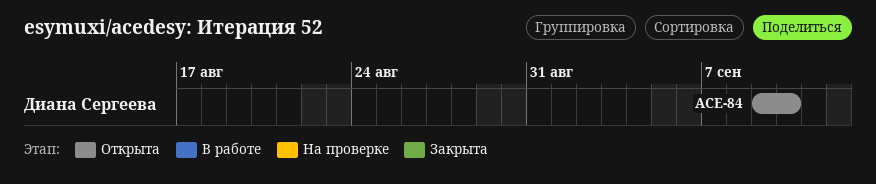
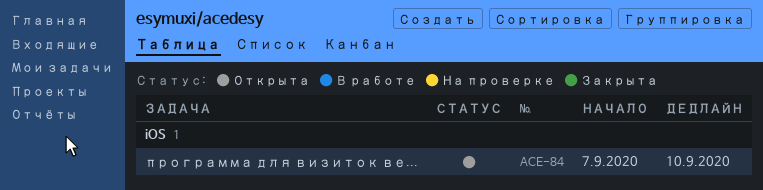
ACE-84, start: Sep 9 -> Sep 7

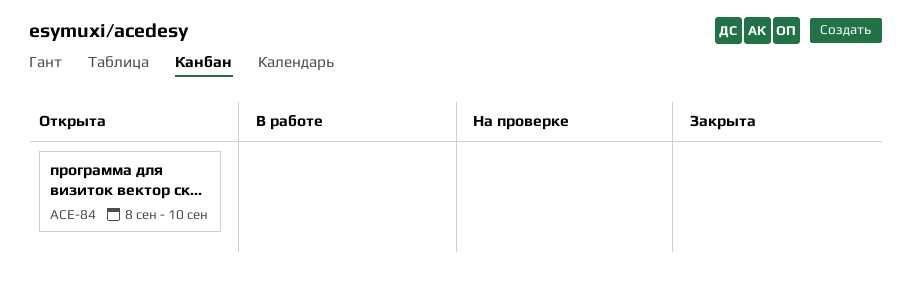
ACE-84, start: Sep 7 -> Sep 8

